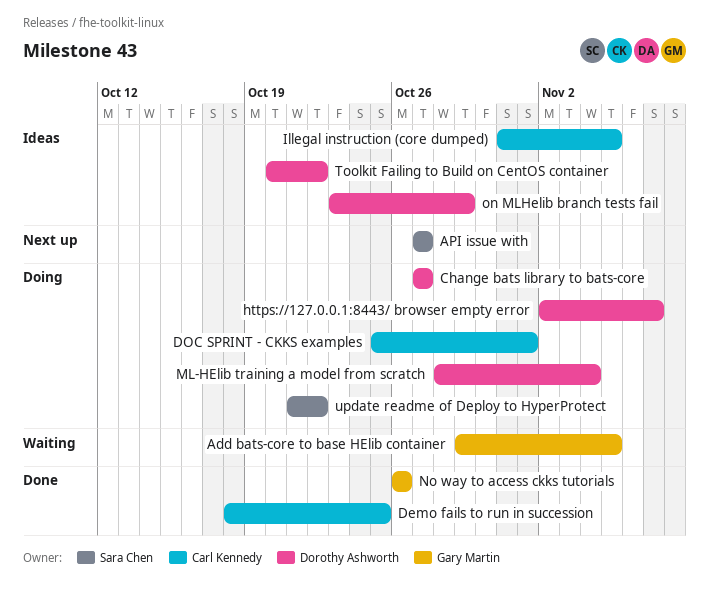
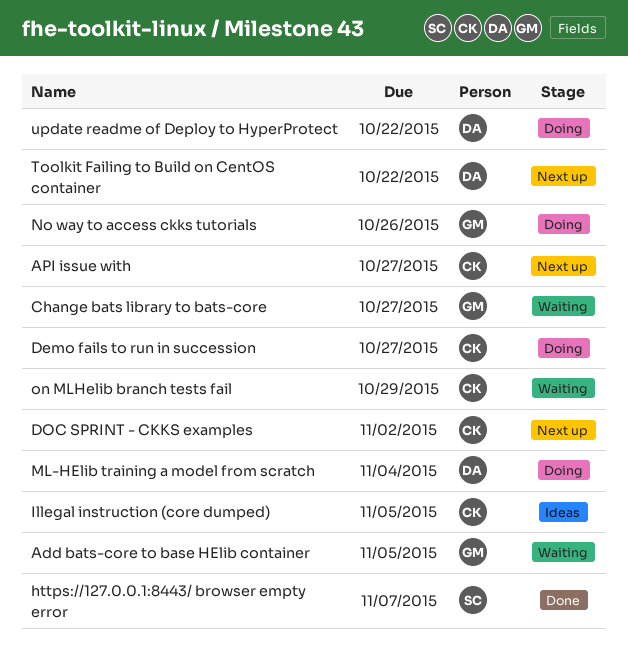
API issue with, owner: Sara Chen -> Carl Kennedy
Change bats library to bats-core, status: Doing -> Waiting
Change bats library to bats-core, owner: Dorothy Ashworth -> Gary Martin
Demo fails to run in succession, status: Done -> Doing
Demo fails to run in succession, due: Oct 25 -> Oct 27
DOC SPRINT - CKKS examples, status: Doing -> Next up
DOC SPRINT - CKKS examples, due: Nov 1 -> Nov 2
https://127.0.0.1:8443/ browser empty error, status: Doing -> Done
https://127.0.0.1:8443/ browser empty error, owner: Dorothy Ashworth -> Sara Chen
No way to access ckks tutorials, status: Done -> Doing
on MLHelib branch tests fail, status: Ideas -> Waiting
on MLHelib branch tests fail, owner: Dorothy Ashworth -> Carl Kennedy
Toolkit Failing to Build on CentOS container, status: Ideas -> Next up
update readme of Deploy to HyperProtect, owner: Sara Chen -> Dorothy Ashworth

